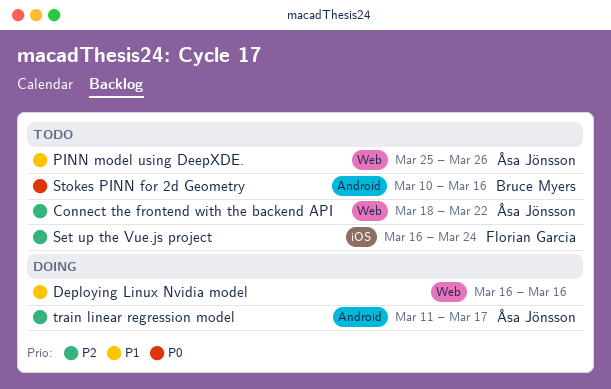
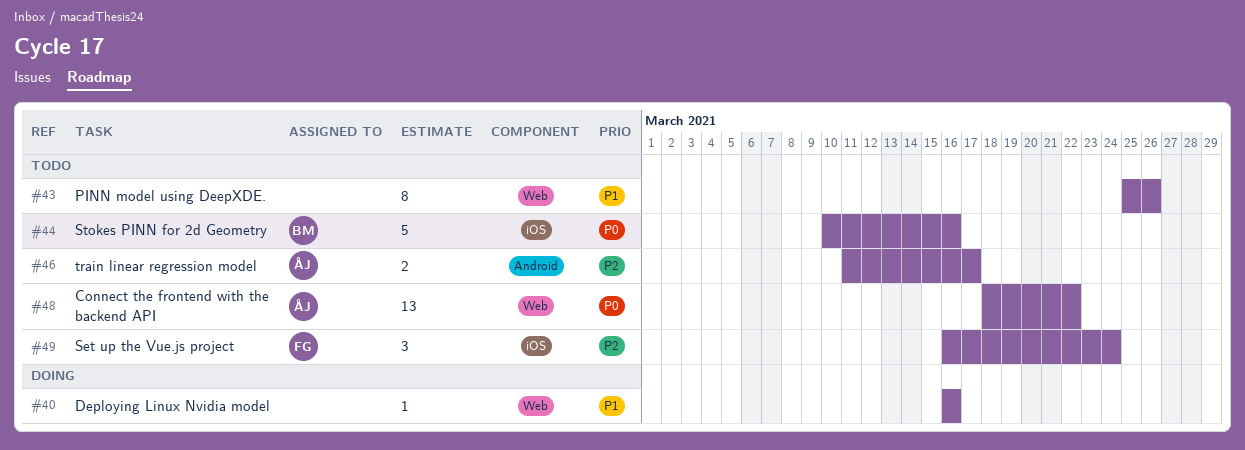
Connect the frontend with the backend API, priority: P2 -> P0
PINN model using DeepXDE., owner: Åsa Jönsson -> none
Stokes PINN for 2d Geometry, label: Android -> iOS
train linear regression model, status: Doing -> Todo

